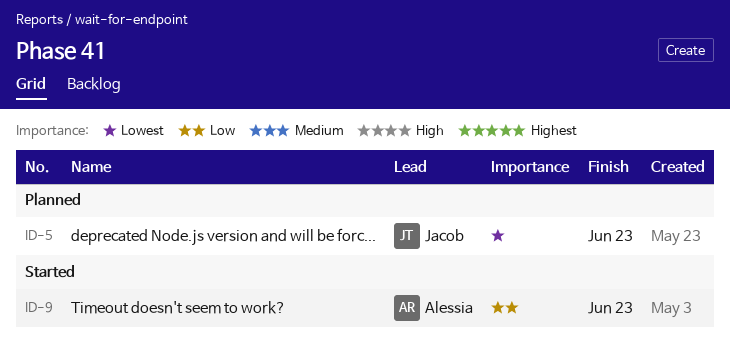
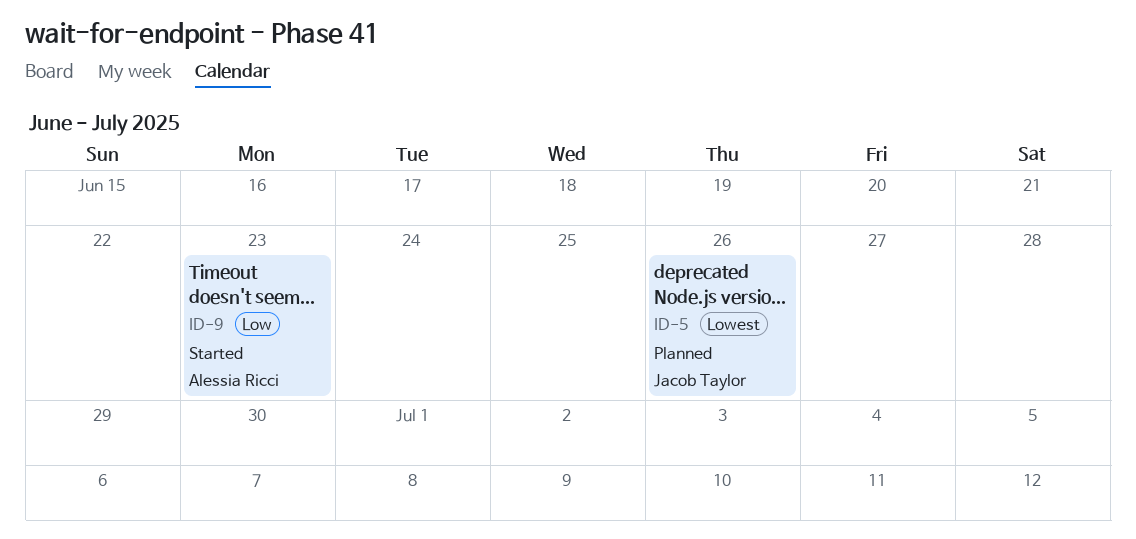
ID-5, due: Jun 23 -> Jun 26

